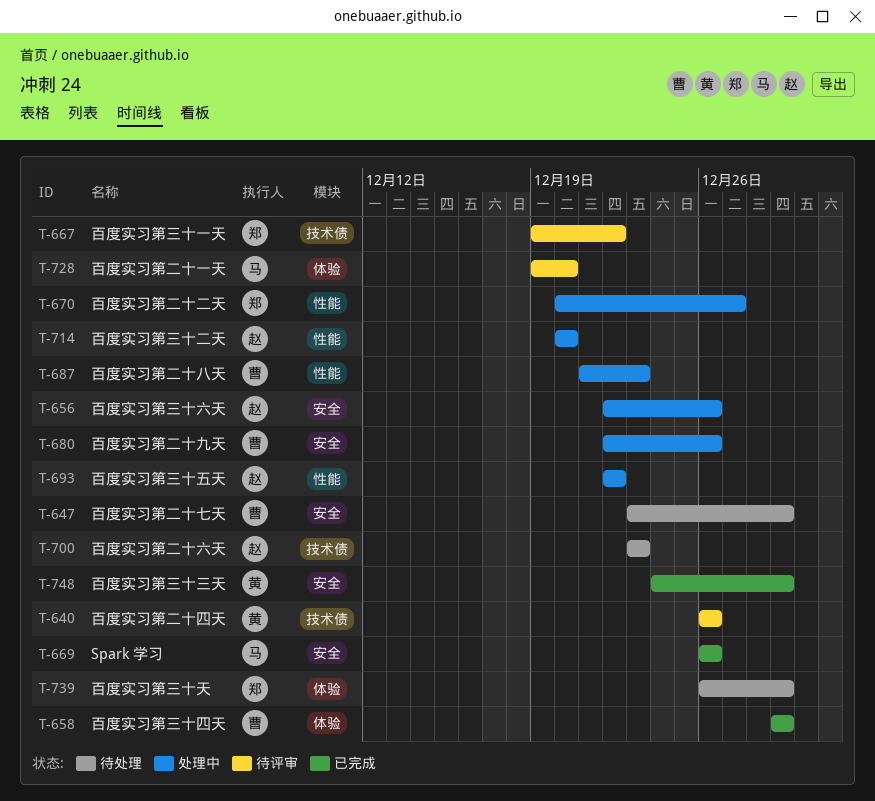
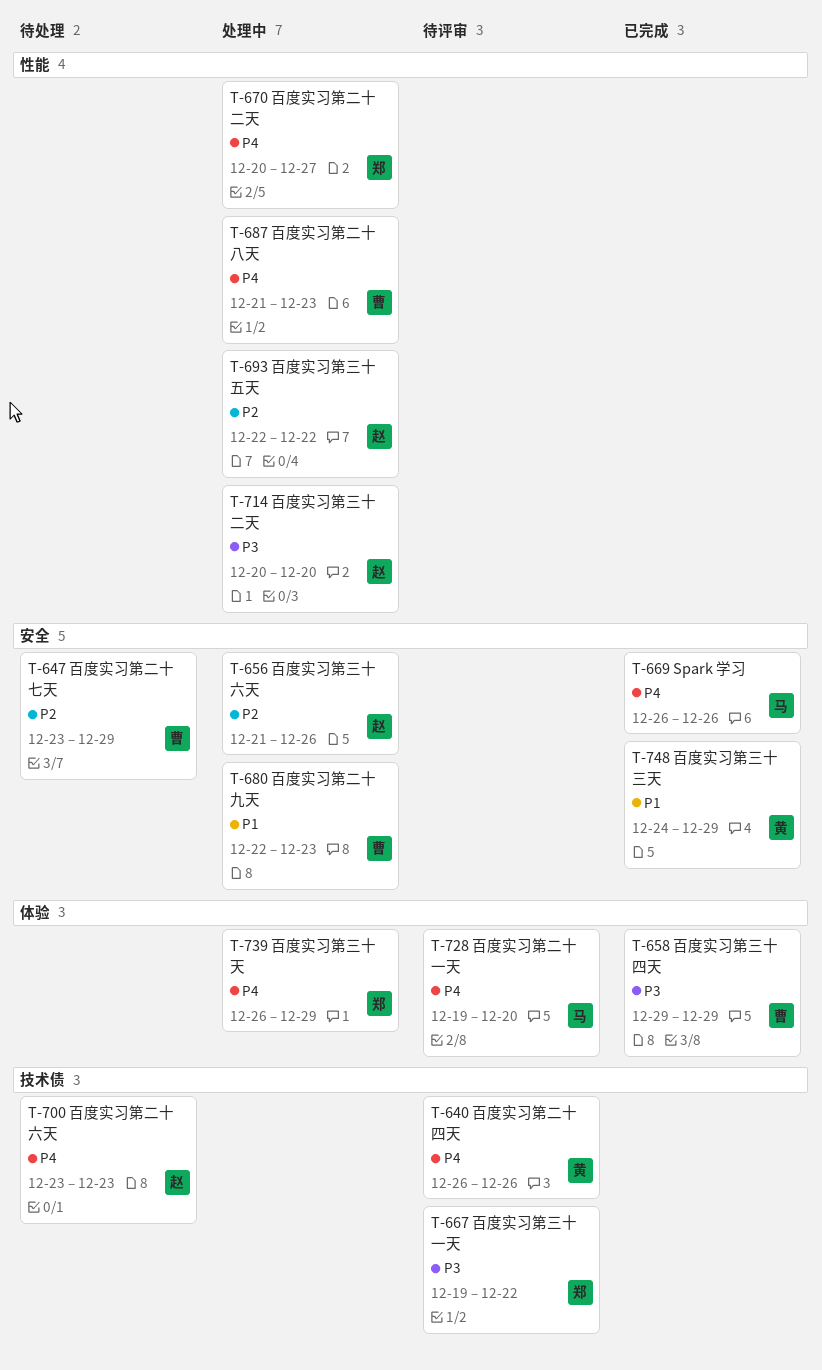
T-656, start: Dec 22 -> Dec 21
T-680, due: Dec 26 -> Dec 23
T-739, status: 待处理 -> 处理中

